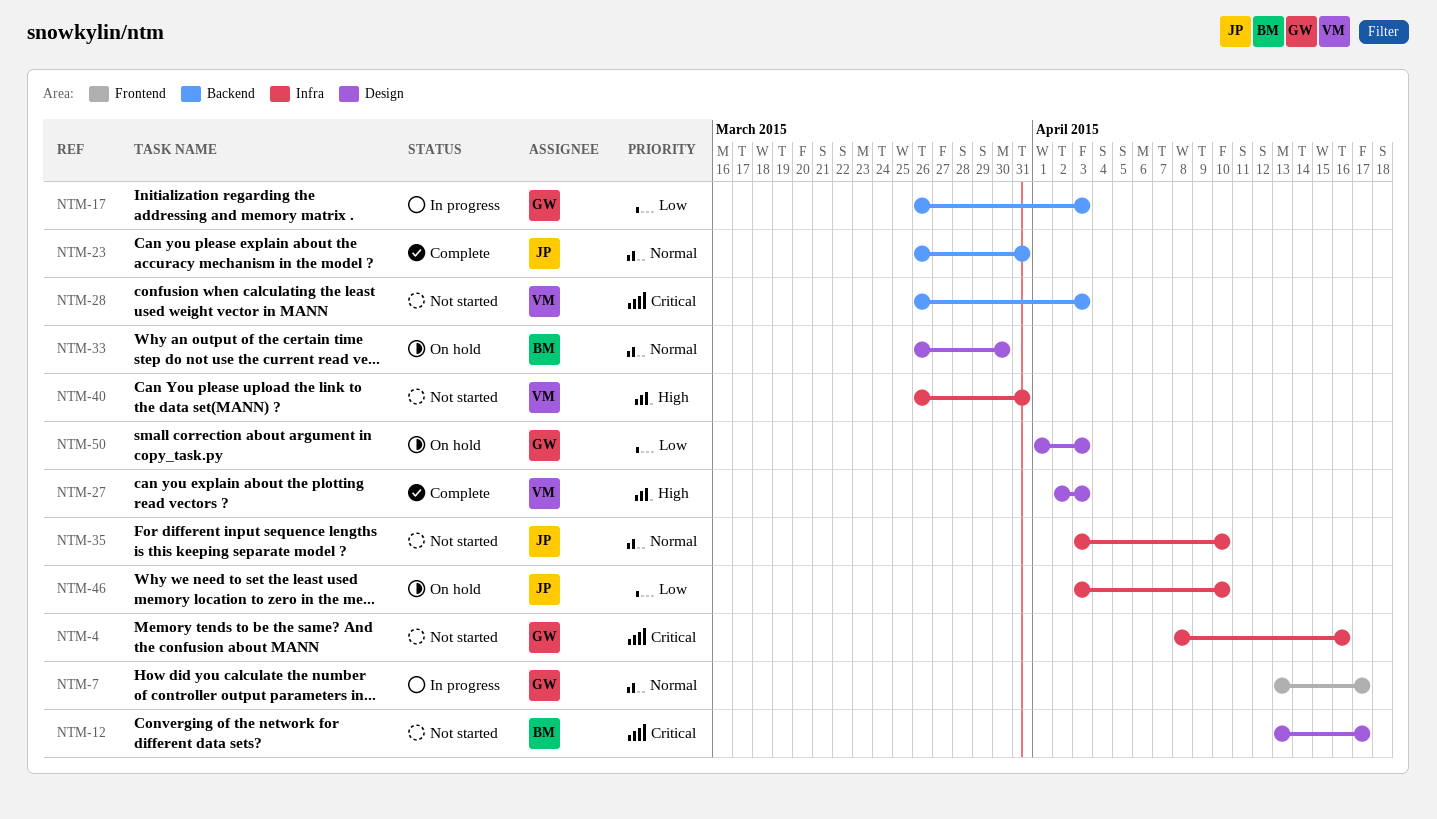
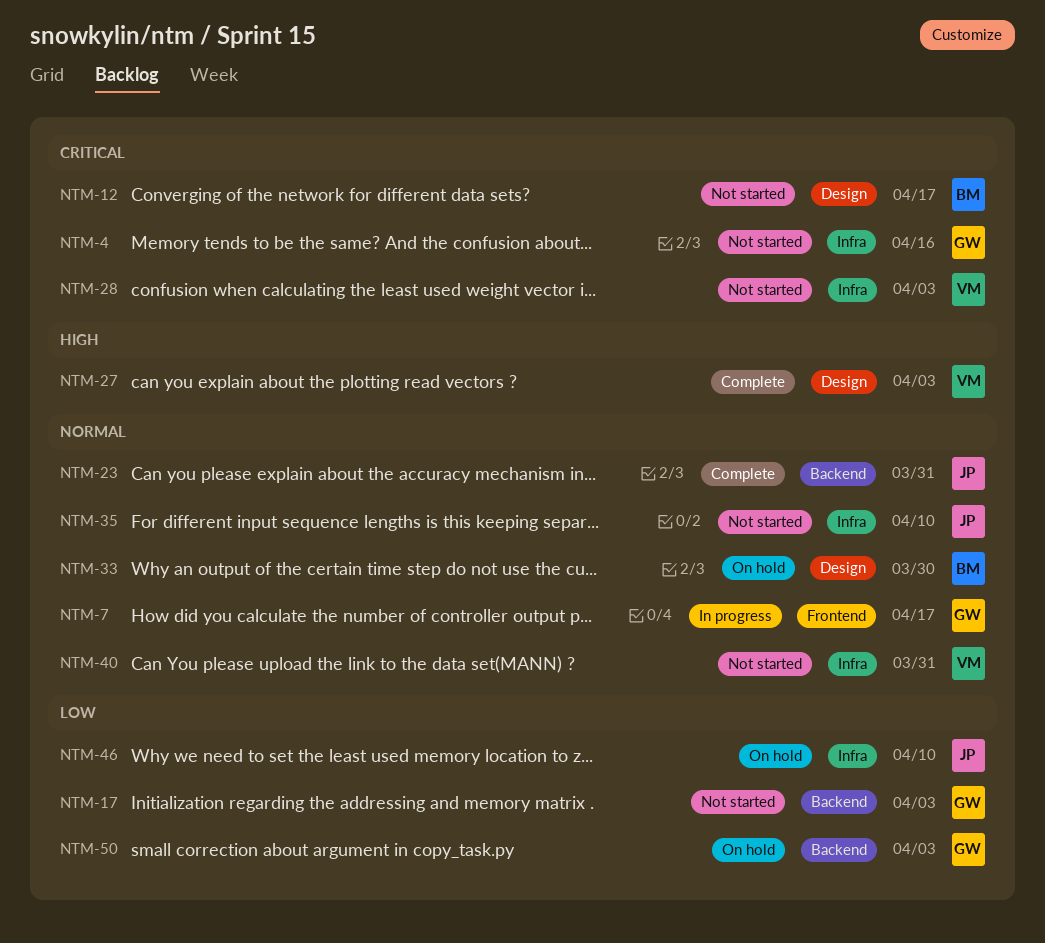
NTM-17, status: In progress -> Not started
NTM-28, label: Backend -> Infra
NTM-40, priority: High -> Normal
NTM-50, label: Design -> Backend

